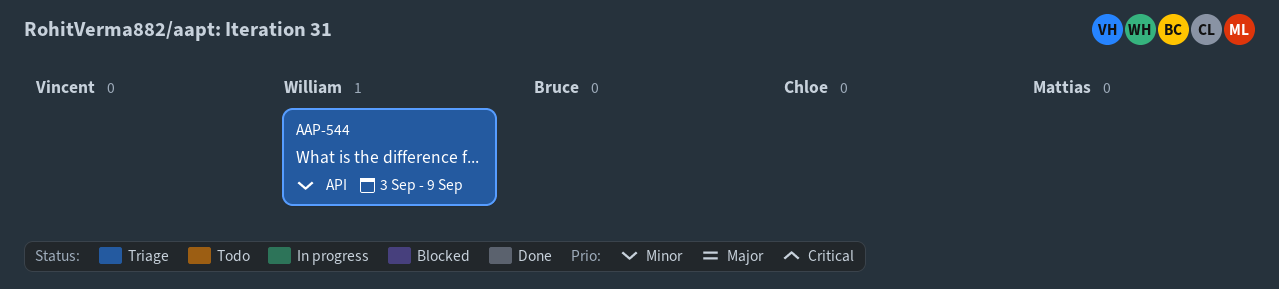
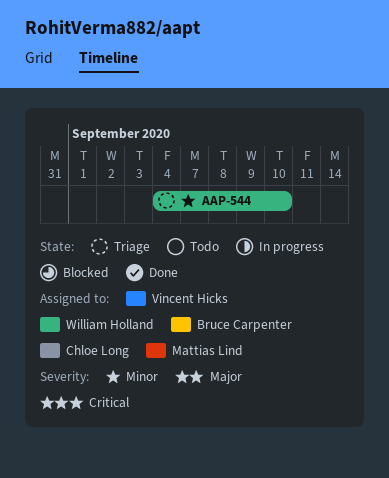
AAP-544, start: Sep 3 -> Sep 4
AAP-544, due: Sep 9 -> Sep 10

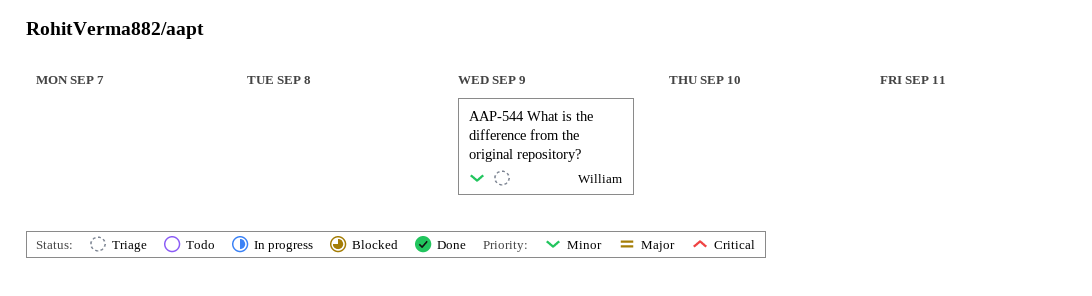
AAP-544, due: Sep 10 -> Sep 9

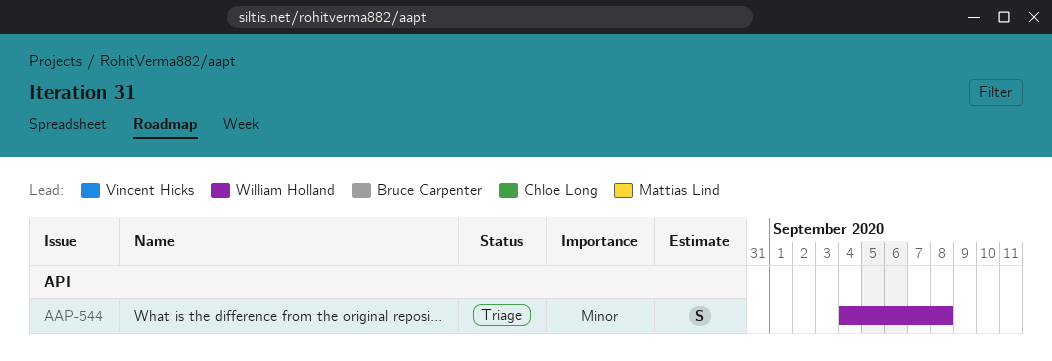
AAP-544, due: Sep 9 -> Sep 8

